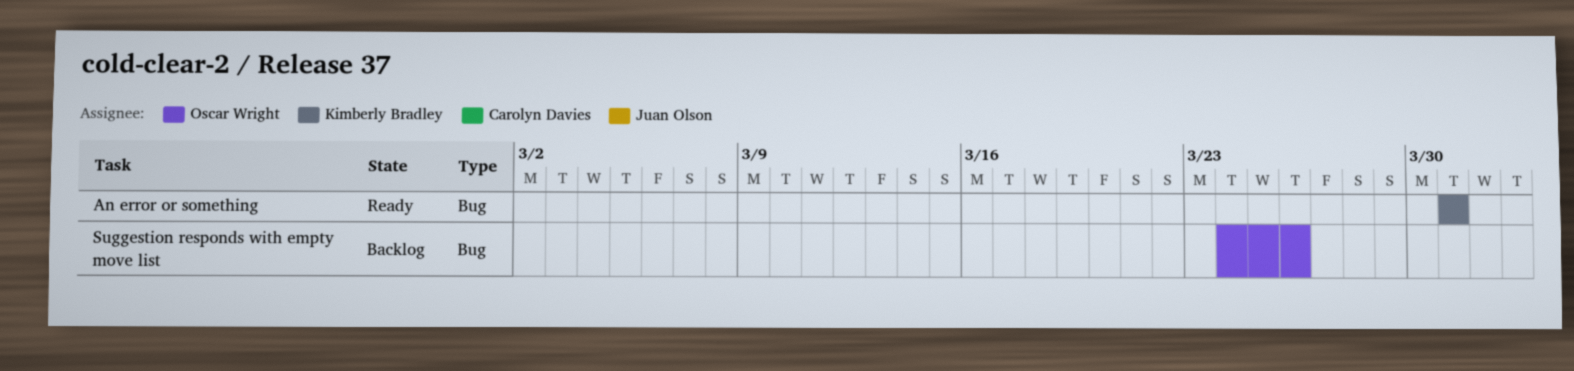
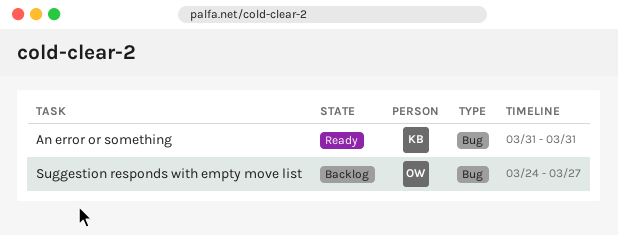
Suggestion responds with empty move list, due: Mar 26 -> Mar 27

